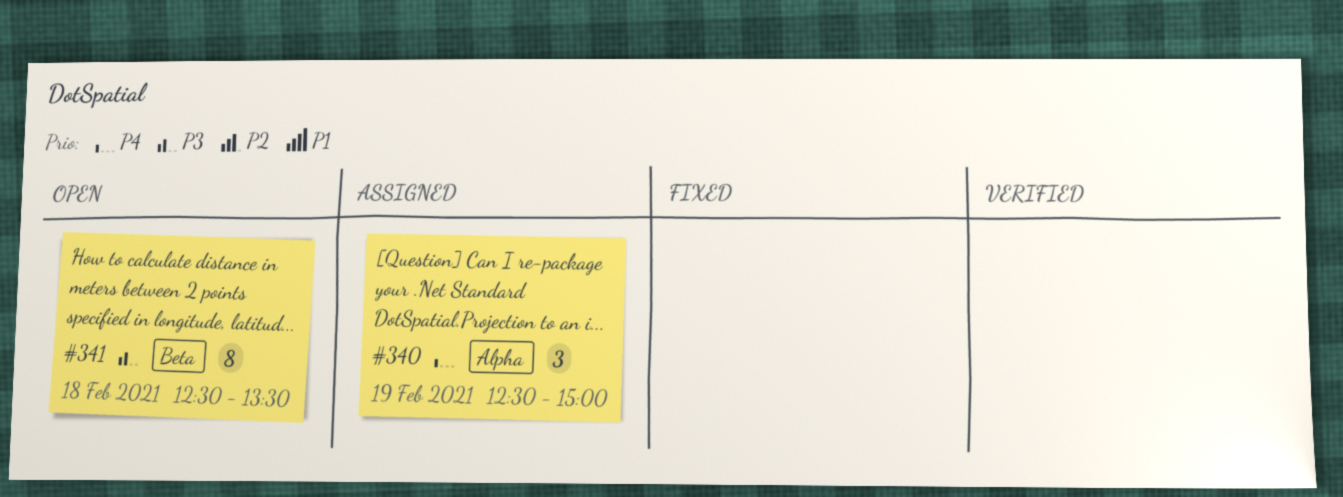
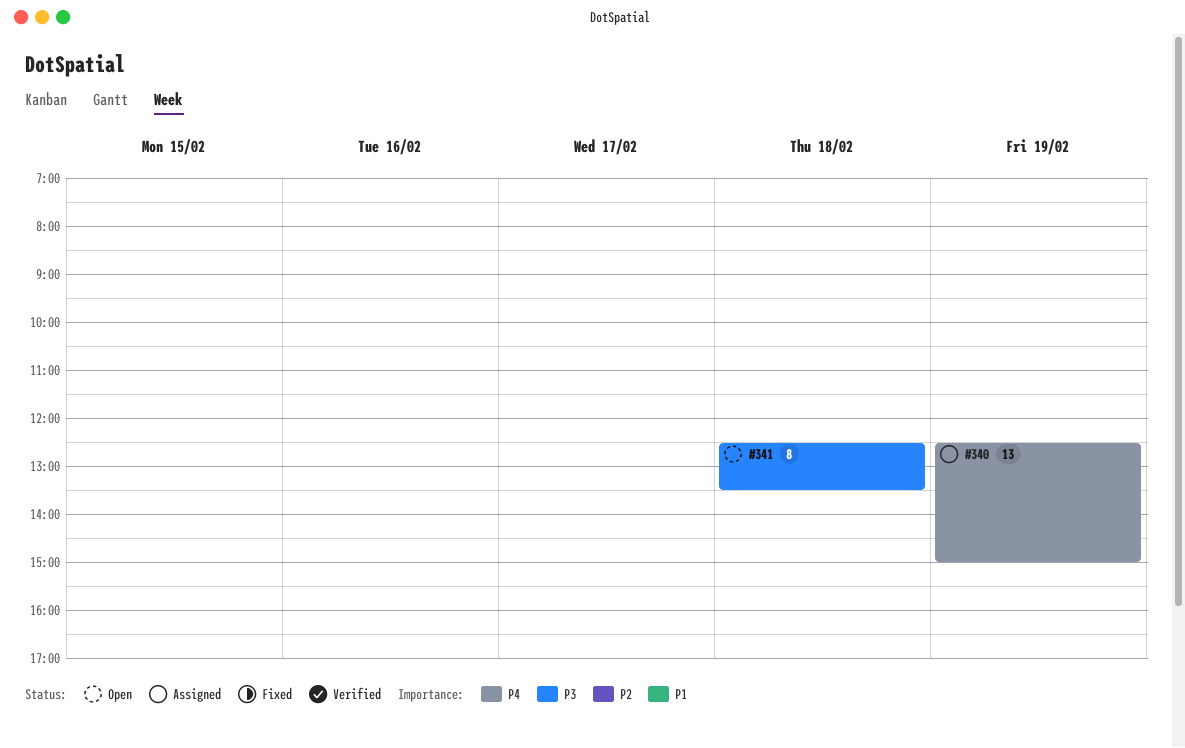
#340, estimate: 3 -> 13

